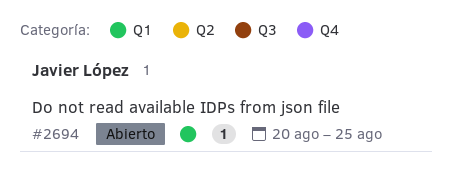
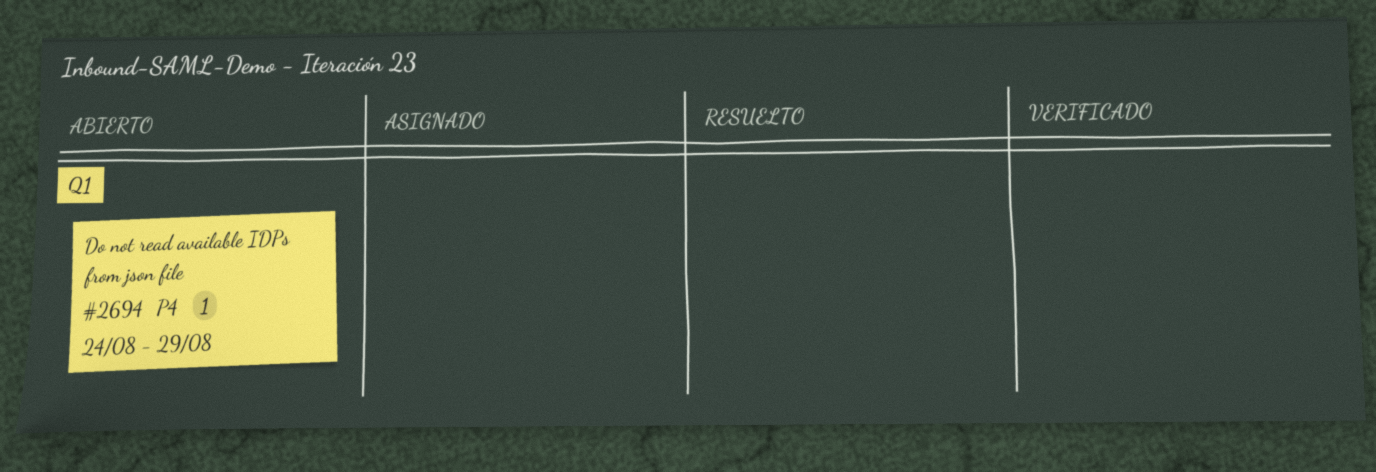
#2694, start: Aug 20 -> Aug 24
#2694, due: Aug 25 -> Aug 29

